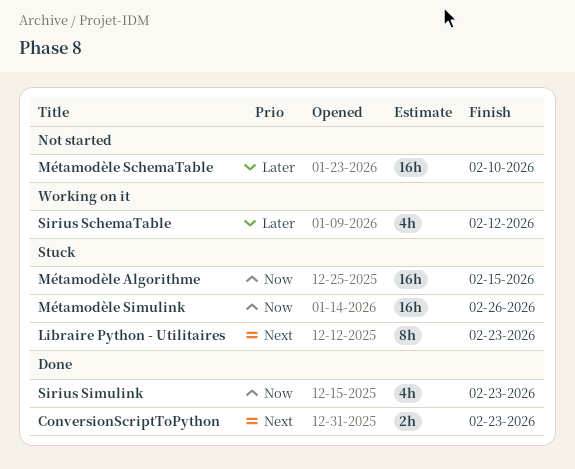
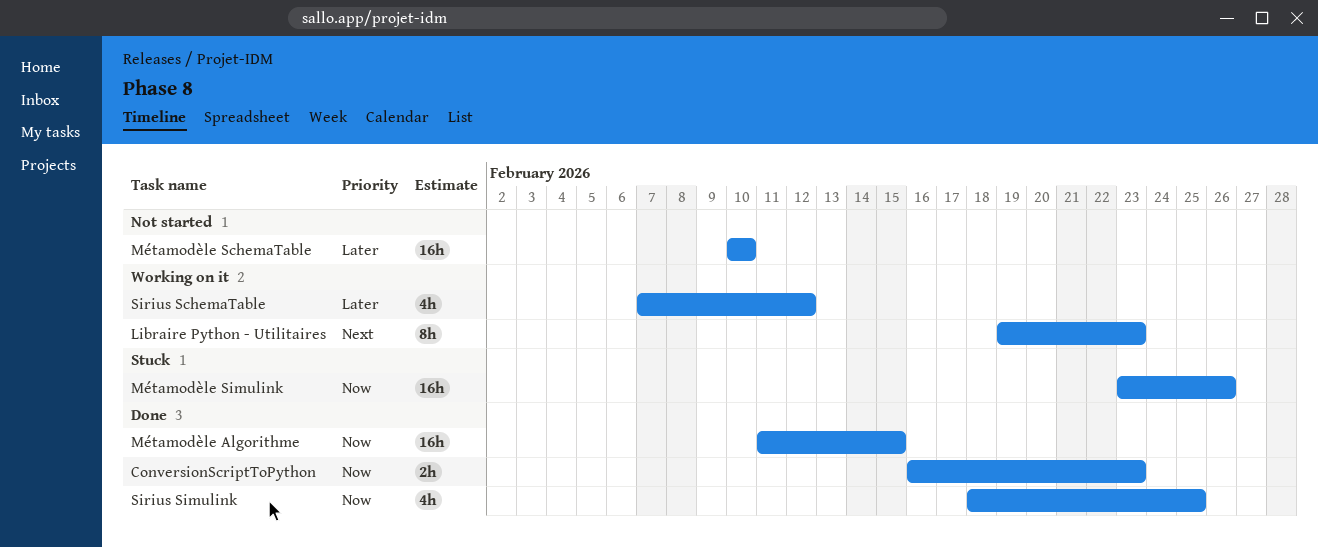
ConversionScriptToPython, priority: Next -> Now
Libraire Python - Utilitaires, status: Stuck -> Working on it
Métamodèle Algorithme, status: Stuck -> Done
Sirius Simulink, due: Feb 23 -> Feb 25

